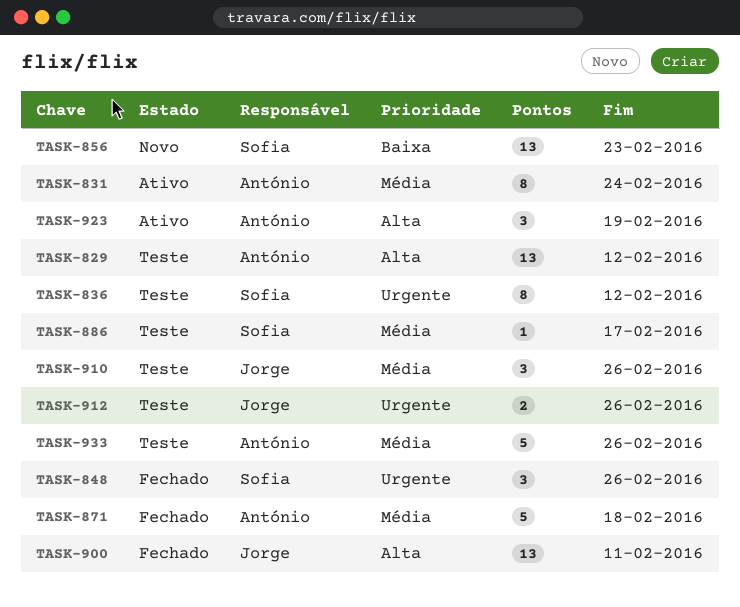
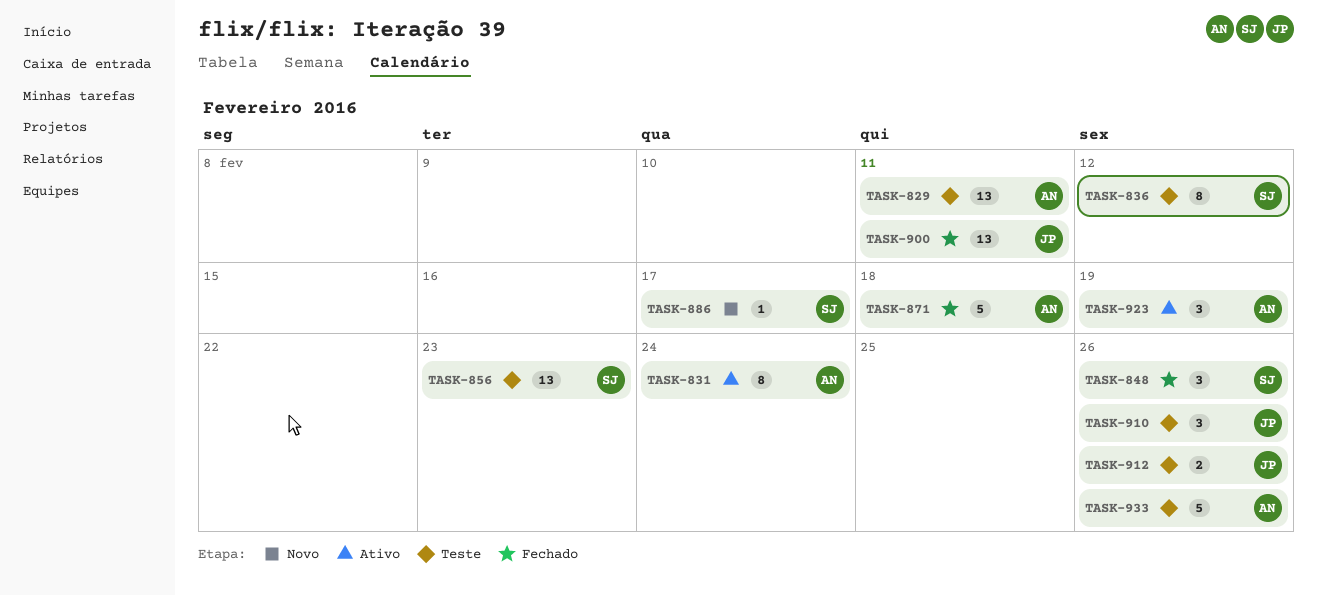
TASK-829, due: Feb 12 -> Feb 11
TASK-856, status: Novo -> Teste
TASK-886, status: Teste -> Novo

